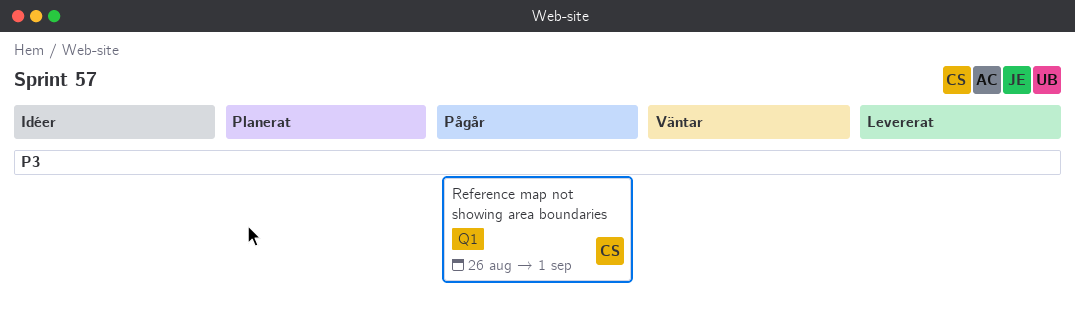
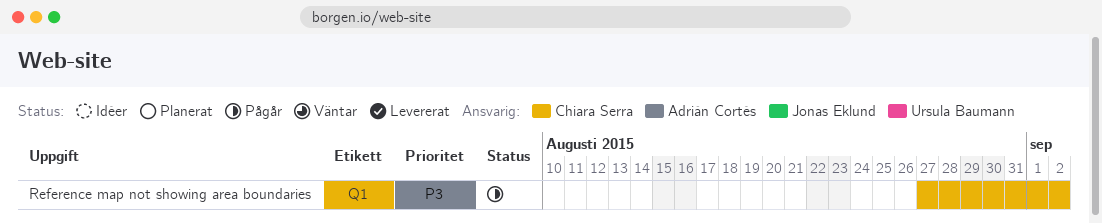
Reference map not showing area boundaries, start: Aug 26 -> Aug 27
Reference map not showing area boundaries, due: Sep 1 -> Sep 2

